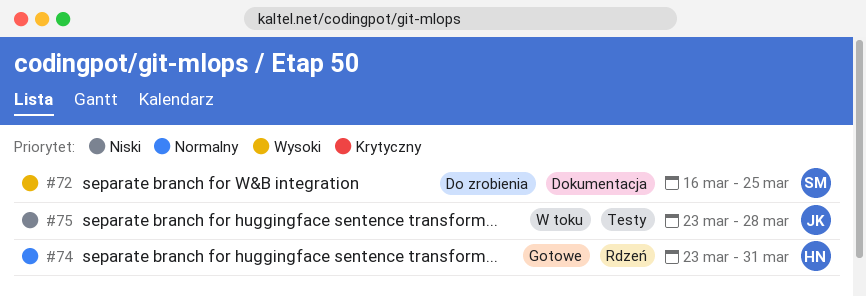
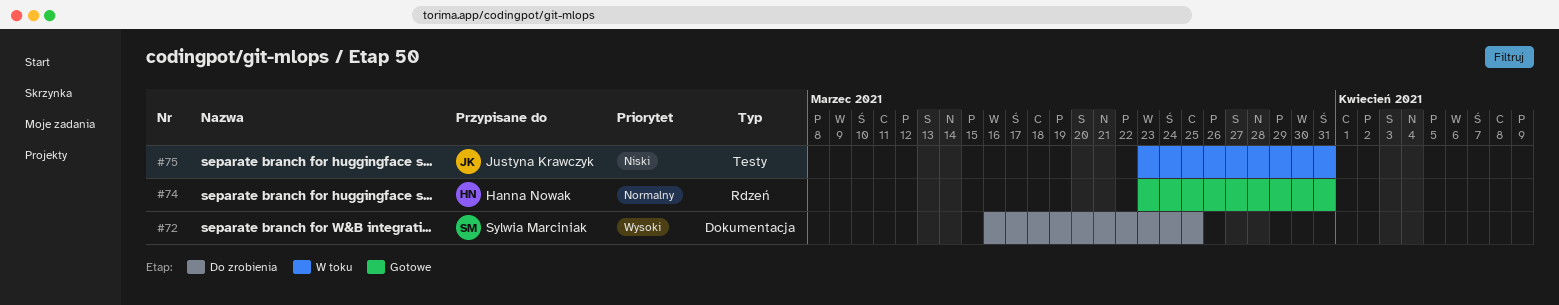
#75, due: Mar 28 -> Mar 31

